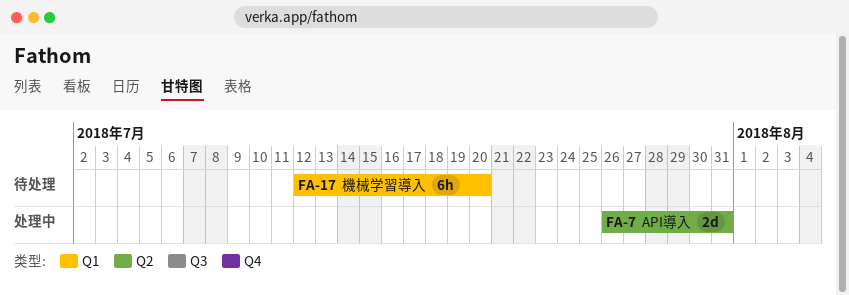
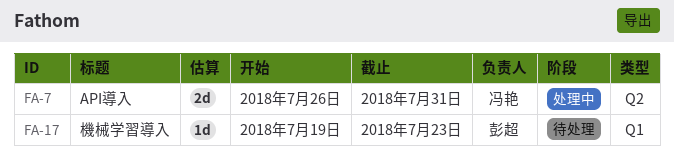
FA-17, estimate: 6h -> 1d
FA-17, start: Jul 12 -> Jul 19
FA-17, due: Jul 20 -> Jul 23

